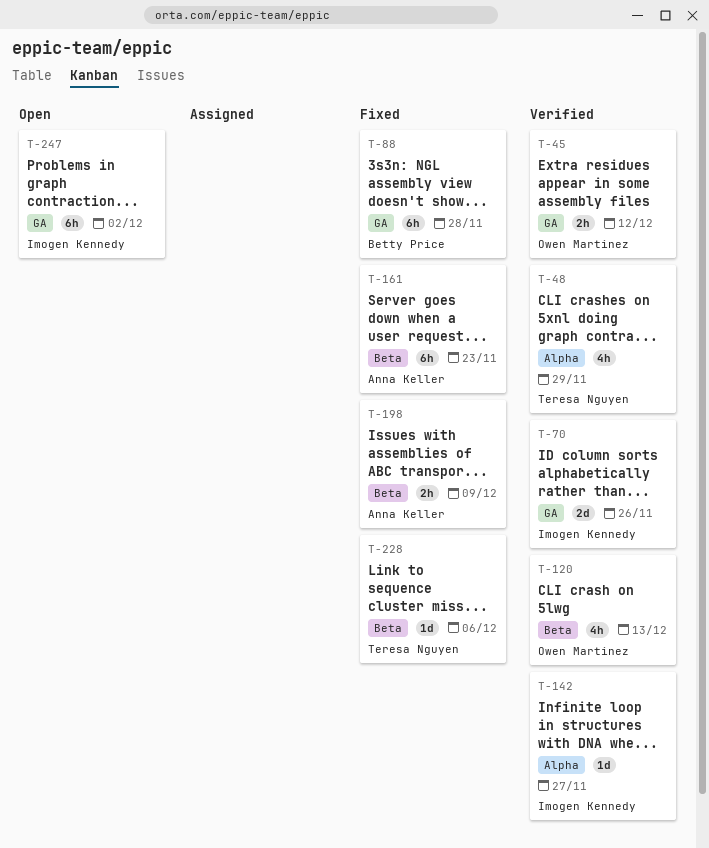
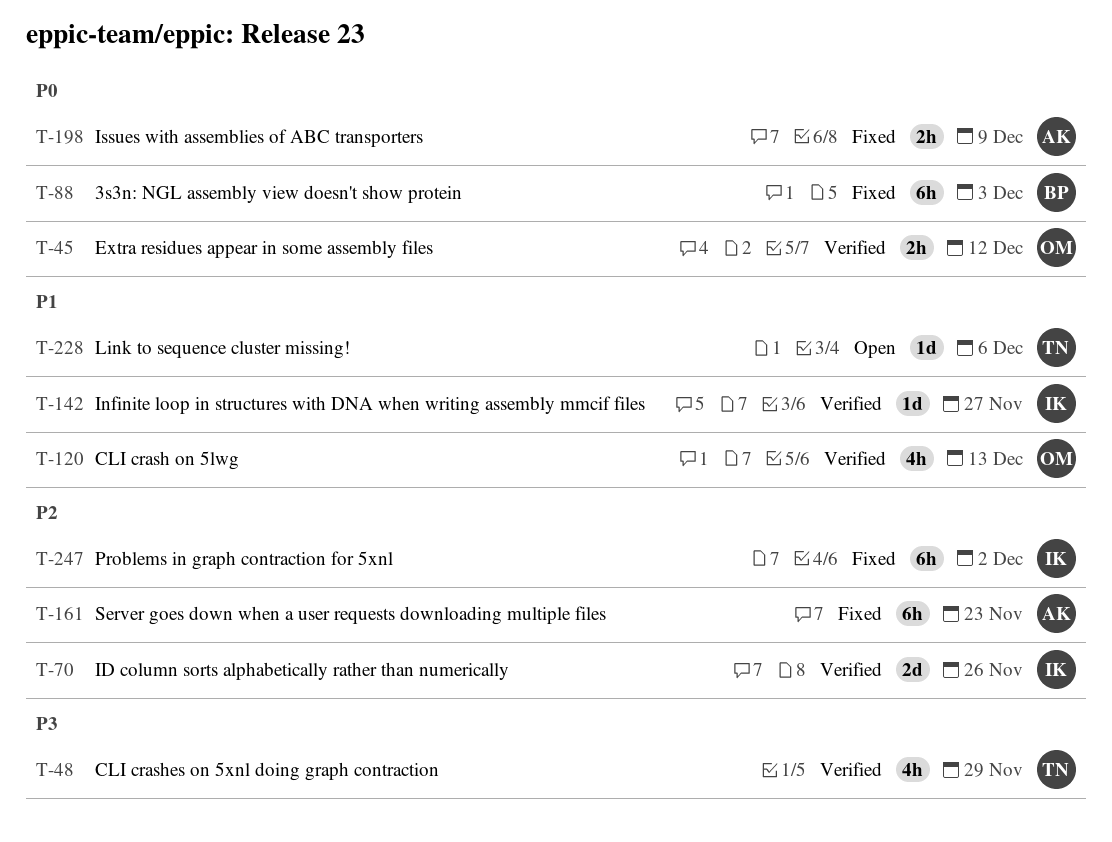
T-88, due: Nov 28 -> Dec 3
T-228, status: Fixed -> Open
T-247, status: Open -> Fixed

